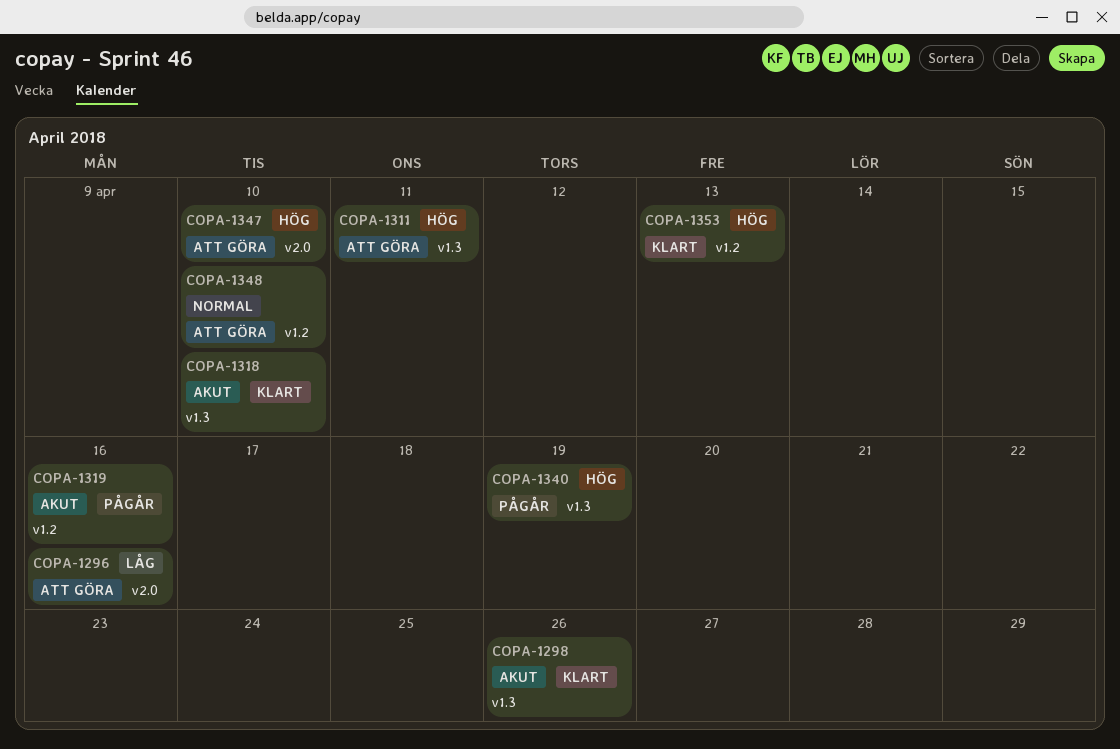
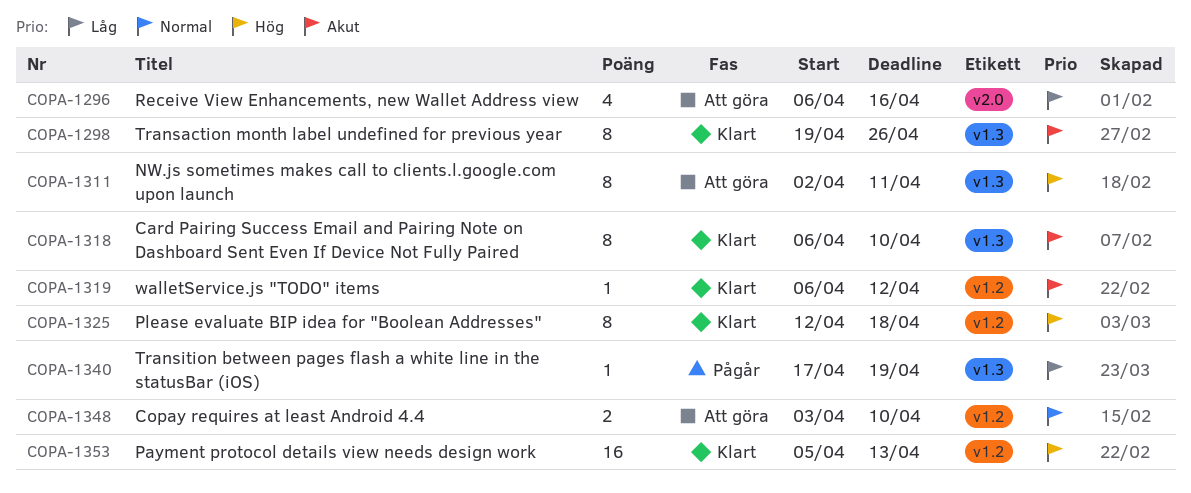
COPA-1319, status: Pågår -> Klart
COPA-1319, due: Apr 16 -> Apr 12
COPA-1325: none -> present
COPA-1340, priority: Hög -> Låg
COPA-1347: present -> none

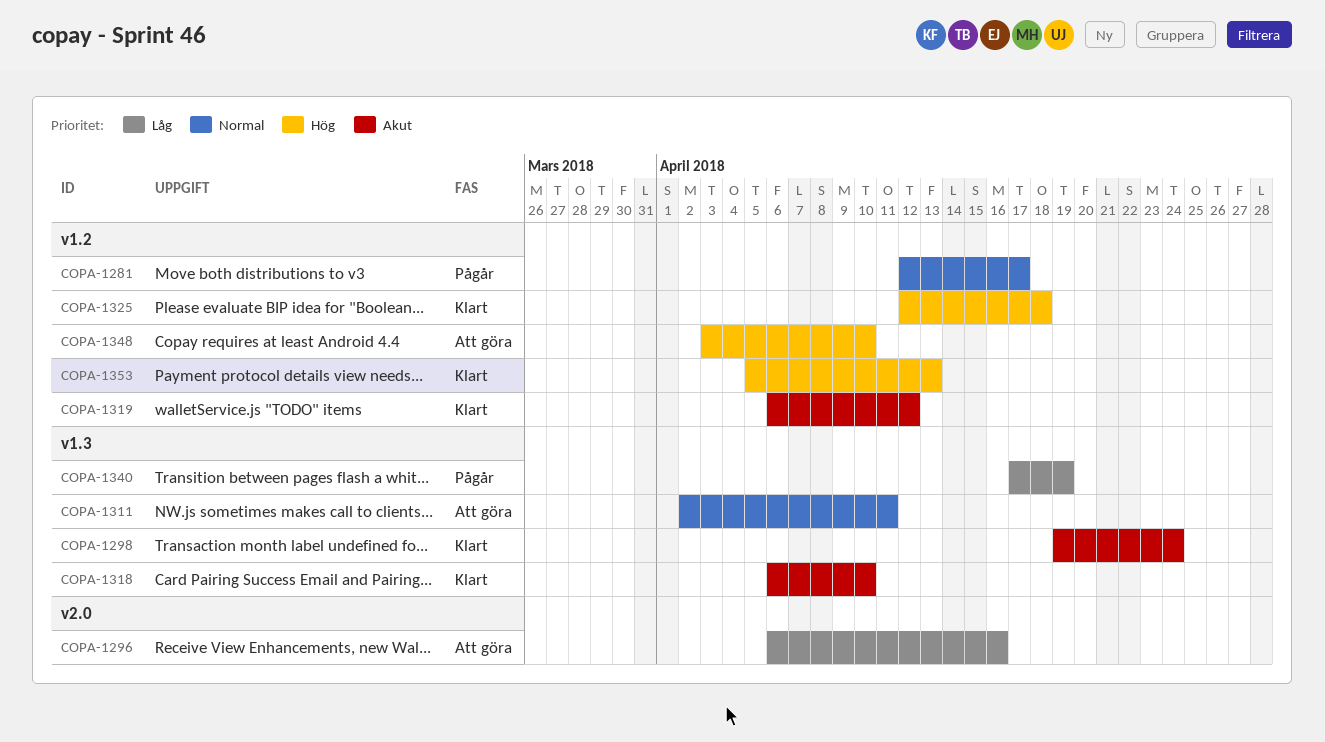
COPA-1281: none -> present
COPA-1298, due: Apr 26 -> Apr 24
COPA-1311, priority: Hög -> Normal
COPA-1348, priority: Normal -> Hög

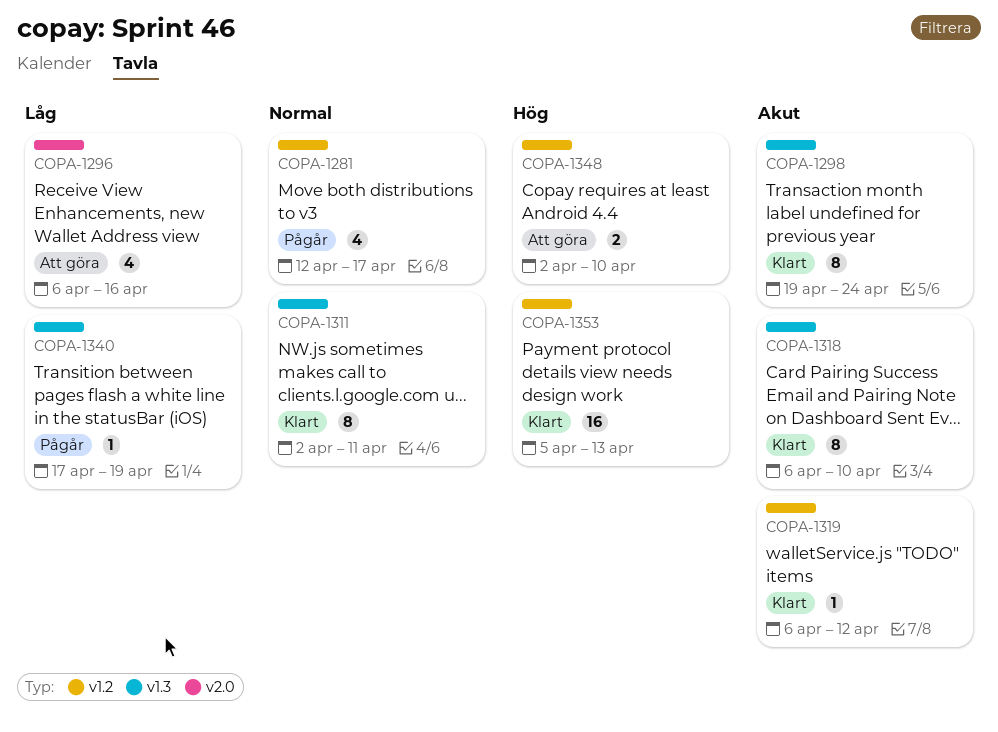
COPA-1311, status: Att göra -> Klart
COPA-1325: present -> none
COPA-1348, start: Apr 3 -> Apr 2

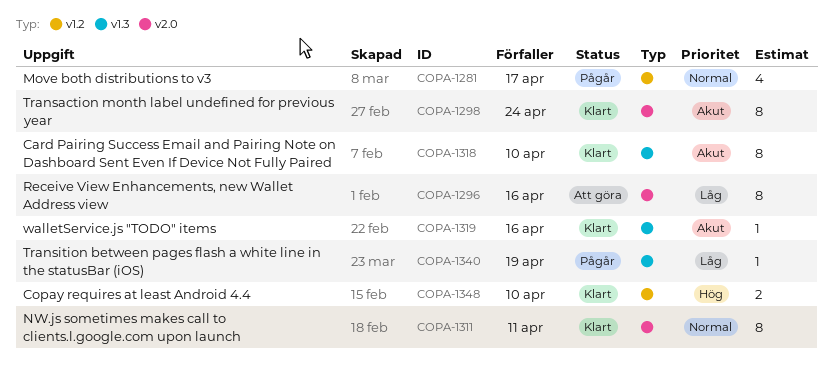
COPA-1296, estimate: 4 -> 8
COPA-1298, label: v1.3 -> v2.0
COPA-1311, label: v1.3 -> v2.0
COPA-1319, label: v1.2 -> v1.3
COPA-1319, due: Apr 12 -> Apr 16
COPA-1348, status: Att göra -> Klart
COPA-1353: present -> none

